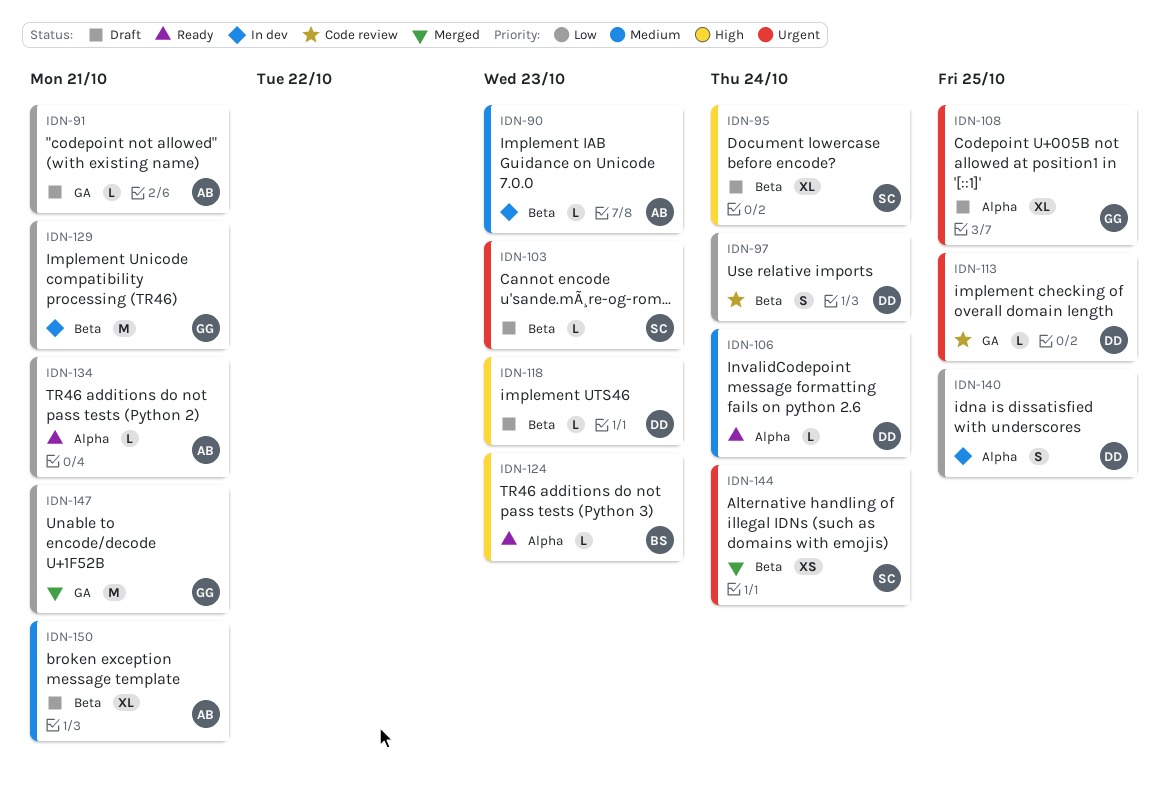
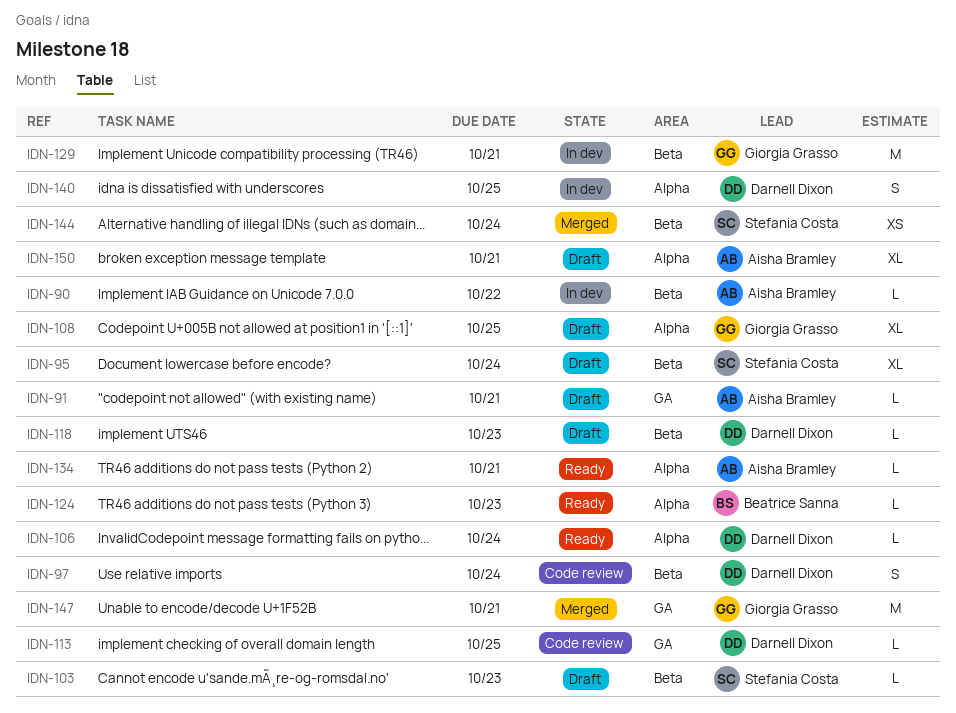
IDN-90, due: Oct 23 -> Oct 22
IDN-150, label: Beta -> Alpha

